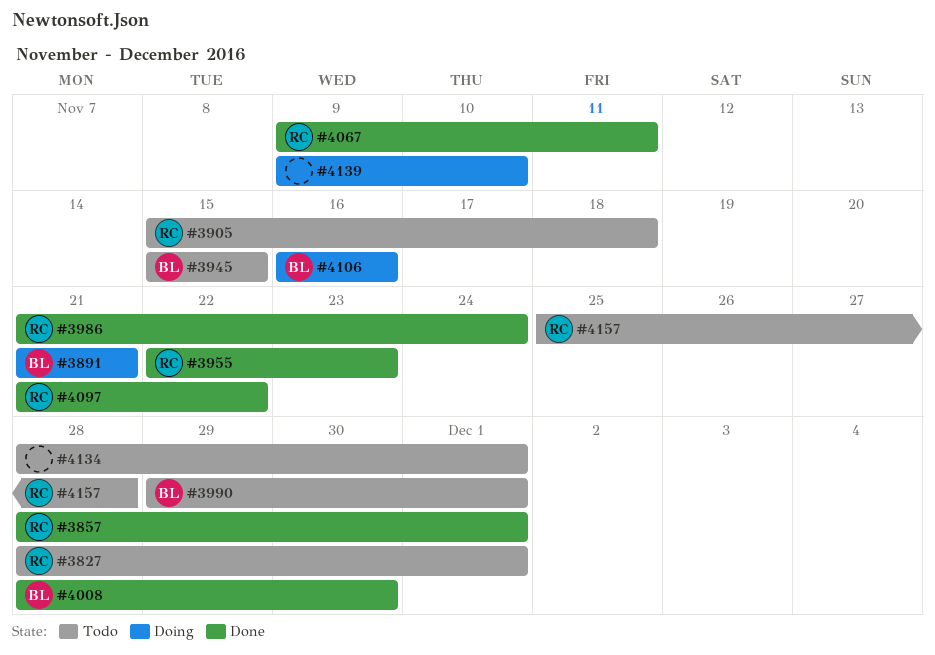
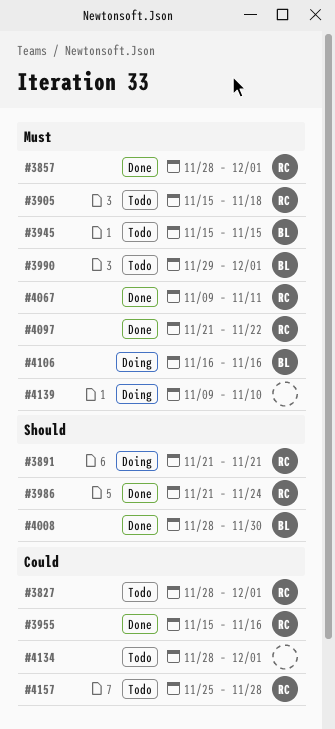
#3891, owner: BL -> RC
#3955, start: Nov 22 -> Nov 15
#3955, due: Nov 23 -> Nov 16

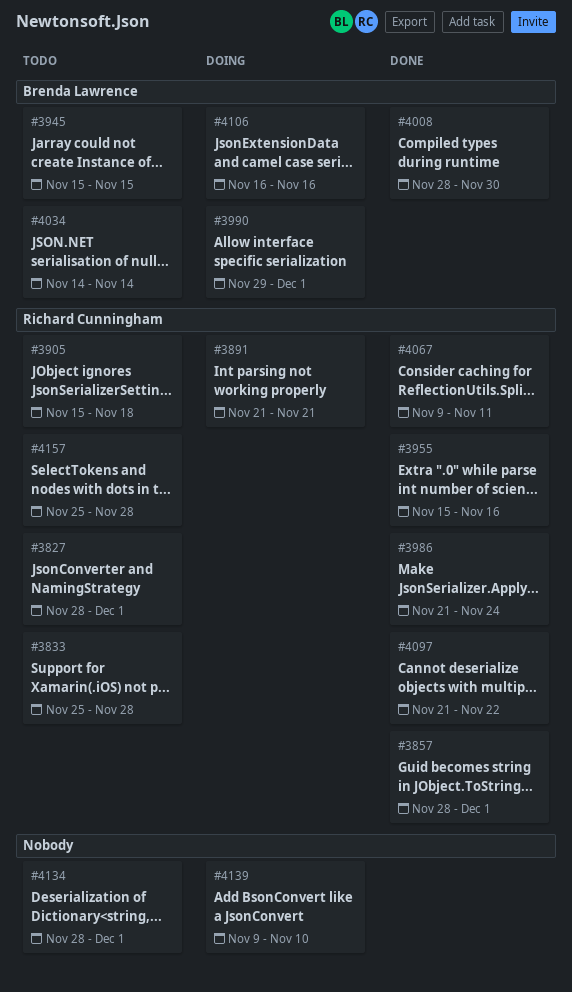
#3833: none -> present
#3990, status: Todo -> Doing
#4034: none -> present

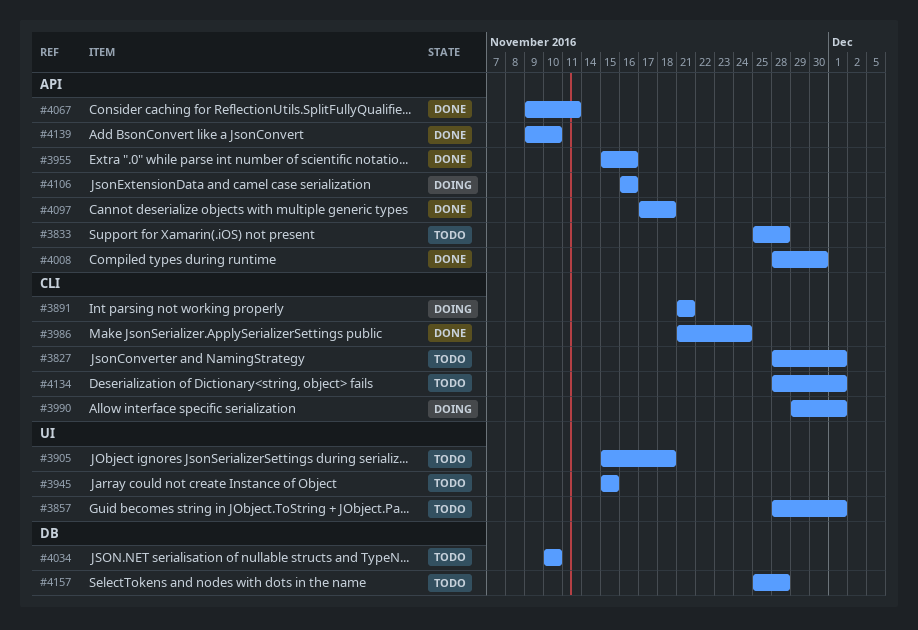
#3857, status: Done -> Todo
#4034, start: Nov 14 -> Nov 10
#4034, due: Nov 14 -> Nov 10
#4097, start: Nov 21 -> Nov 17
#4097, due: Nov 22 -> Nov 18
#4139, status: Doing -> Done

